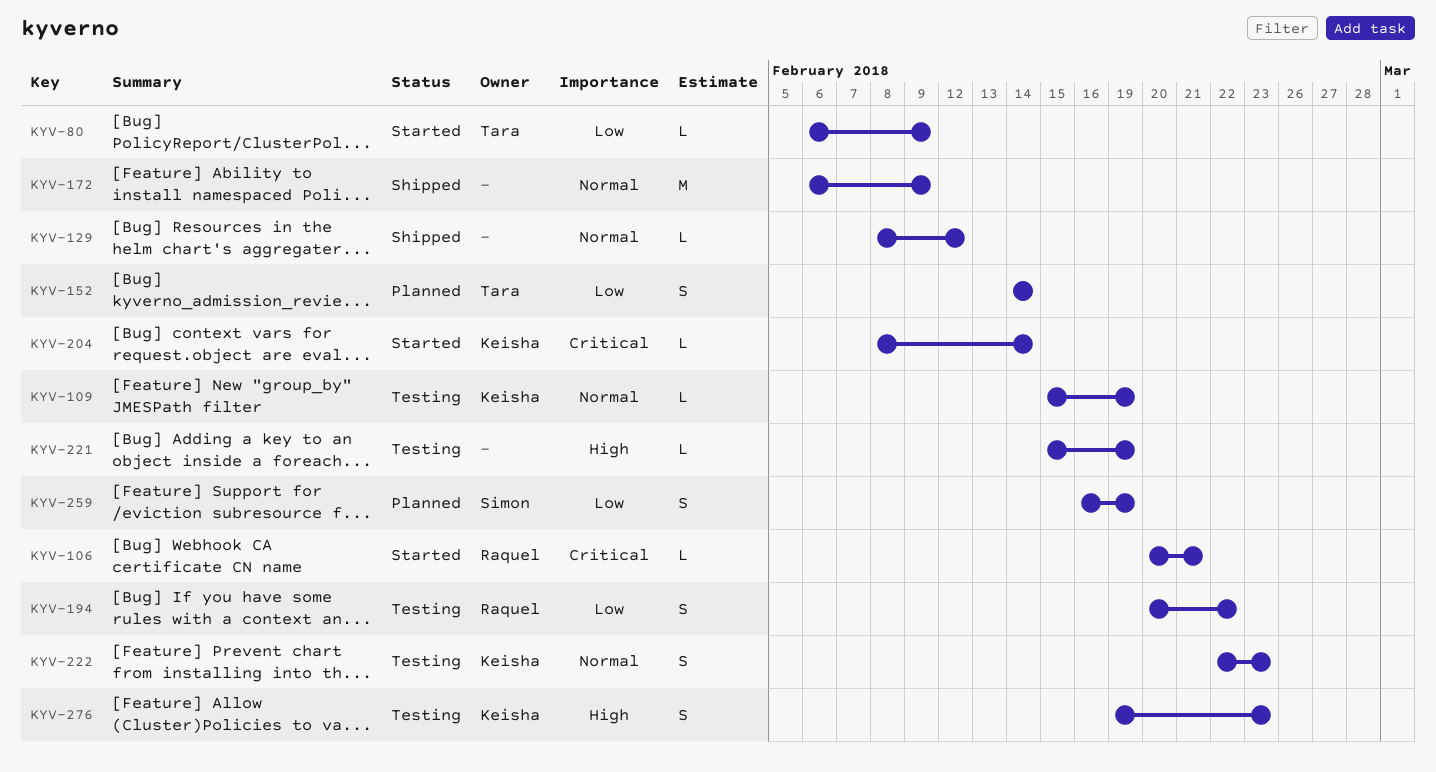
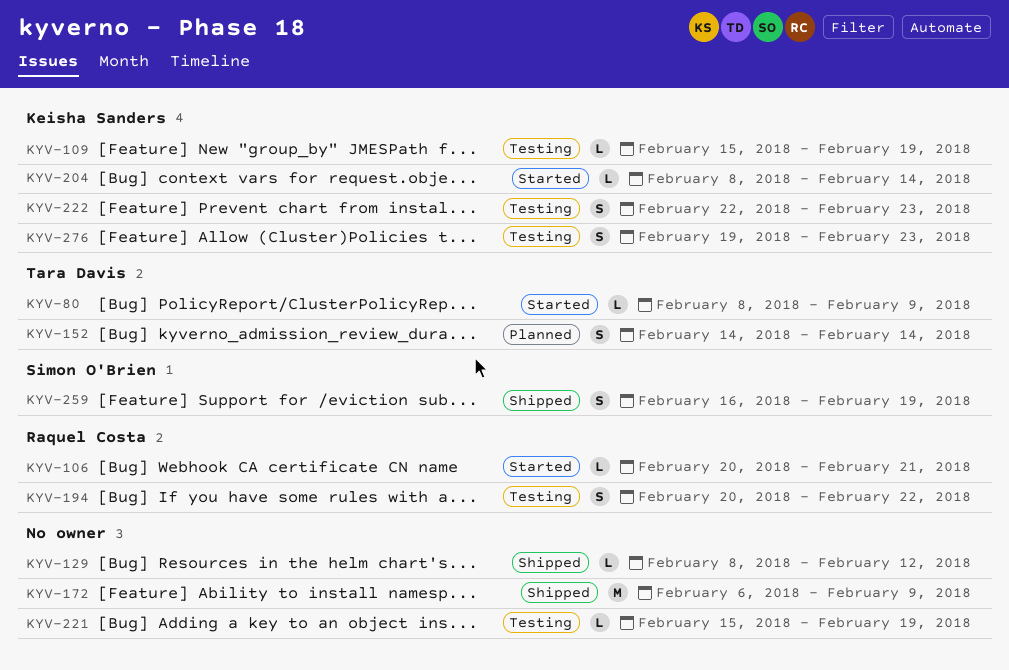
KYV-80, start: Feb 6 -> Feb 8
KYV-259, status: Planned -> Shipped

